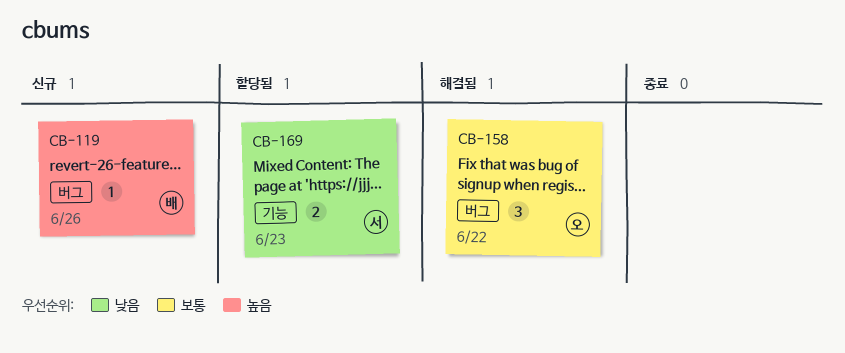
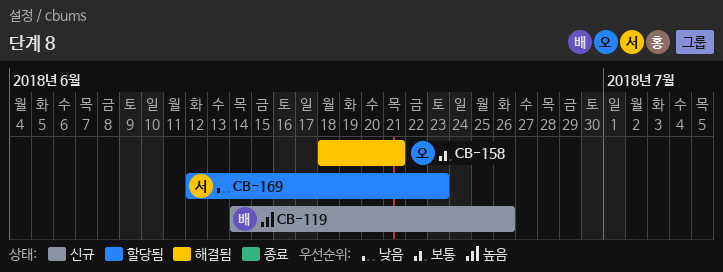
CB-158, due: Jun 22 -> Jun 21

